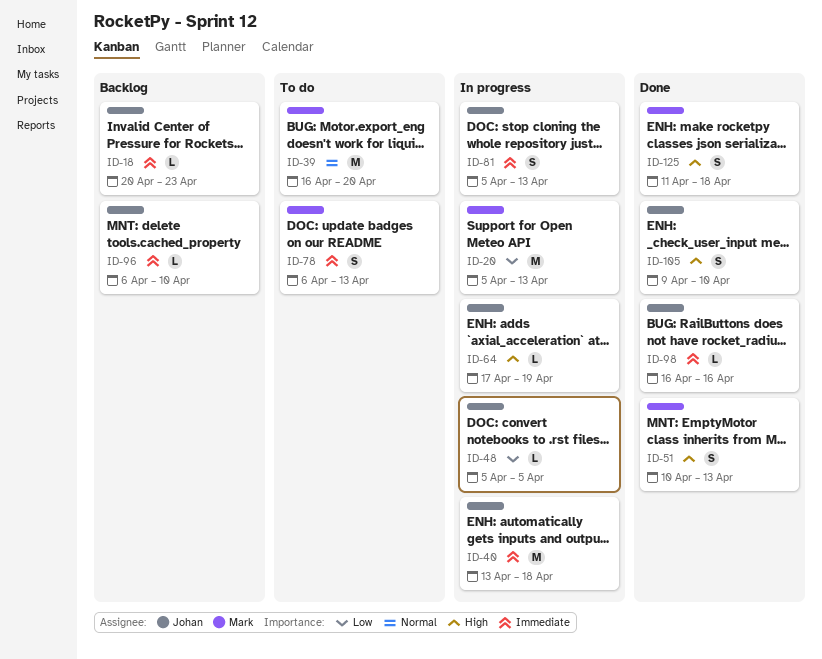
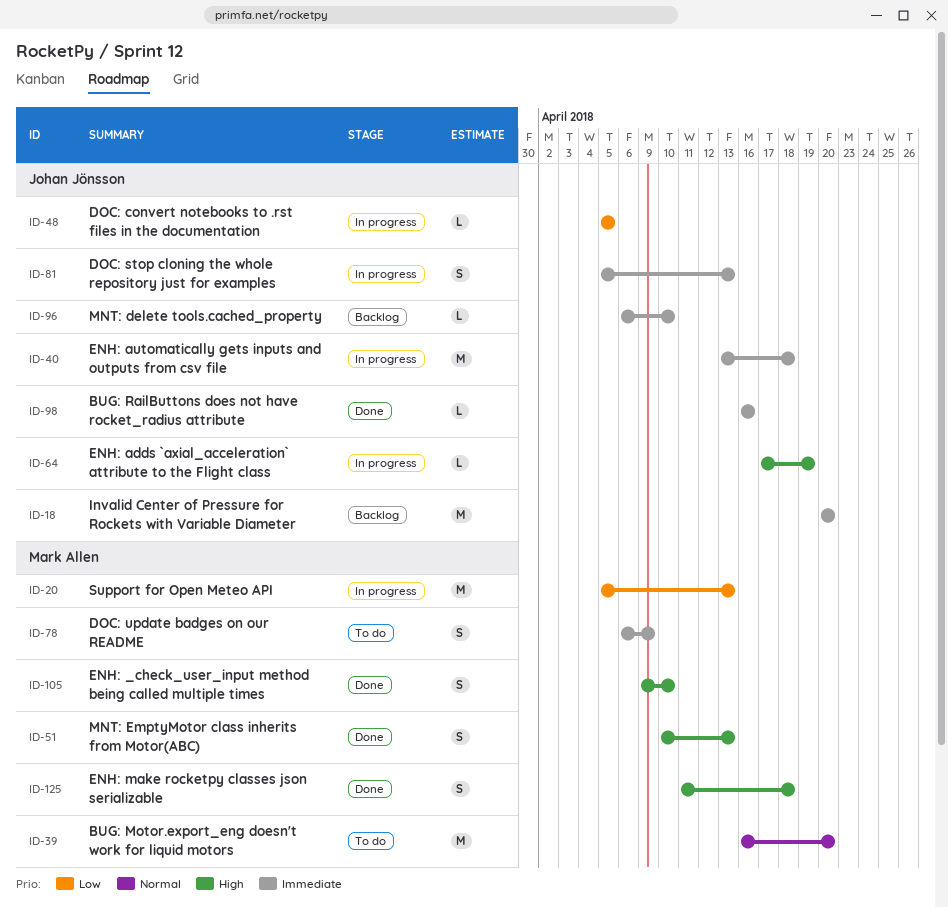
ID-18, estimate: L -> M
ID-18, due: Apr 23 -> Apr 20
ID-78, due: Apr 13 -> Apr 9
ID-105, owner: Johan Jönsson -> Mark Allen

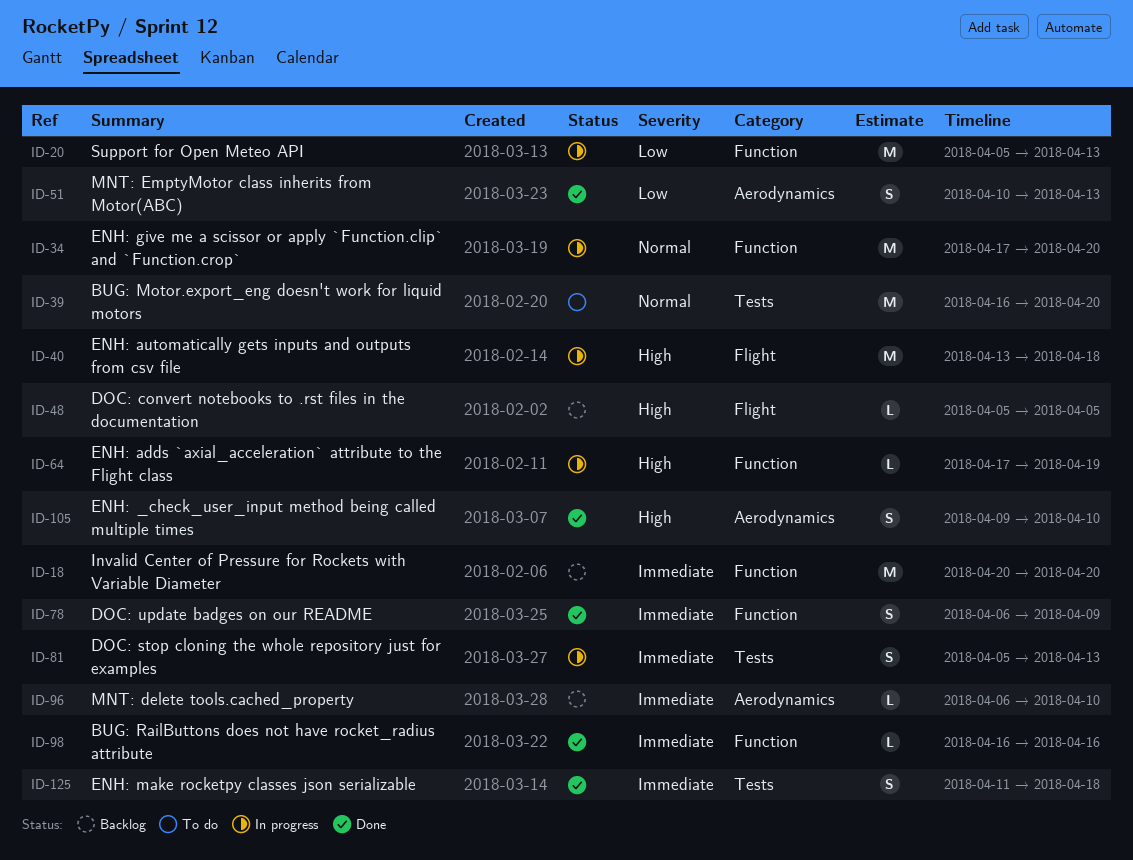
ID-34: none -> present
ID-40, priority: Immediate -> High
ID-48, status: In progress -> Backlog
ID-48, priority: Low -> High
ID-51, priority: High -> Low
ID-78, status: To do -> Done
ID-125, priority: High -> Immediate

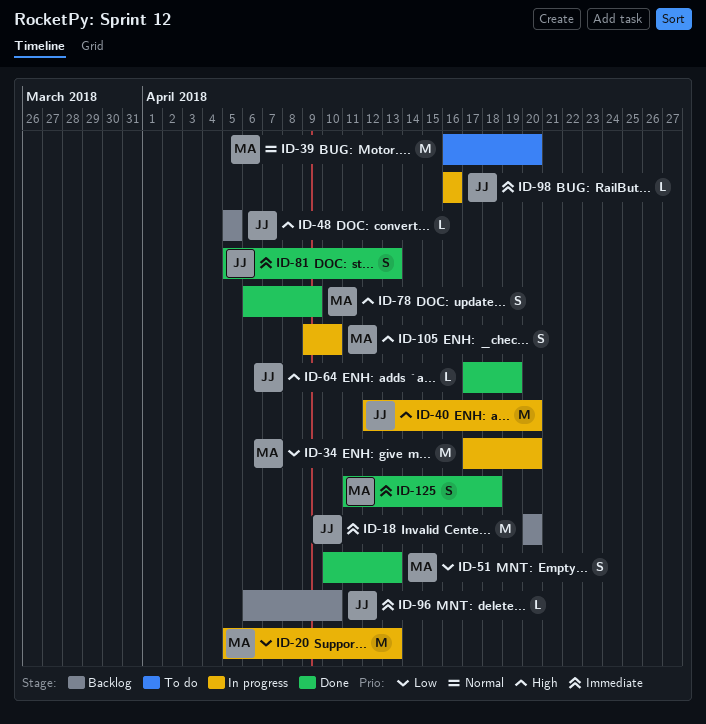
ID-34, priority: Normal -> Low
ID-40, start: Apr 13 -> Apr 12
ID-40, due: Apr 18 -> Apr 20
ID-64, status: In progress -> Done
ID-78, priority: Immediate -> High
ID-81, status: In progress -> Done
ID-98, status: Done -> In progress
ID-105, status: Done -> In progress

